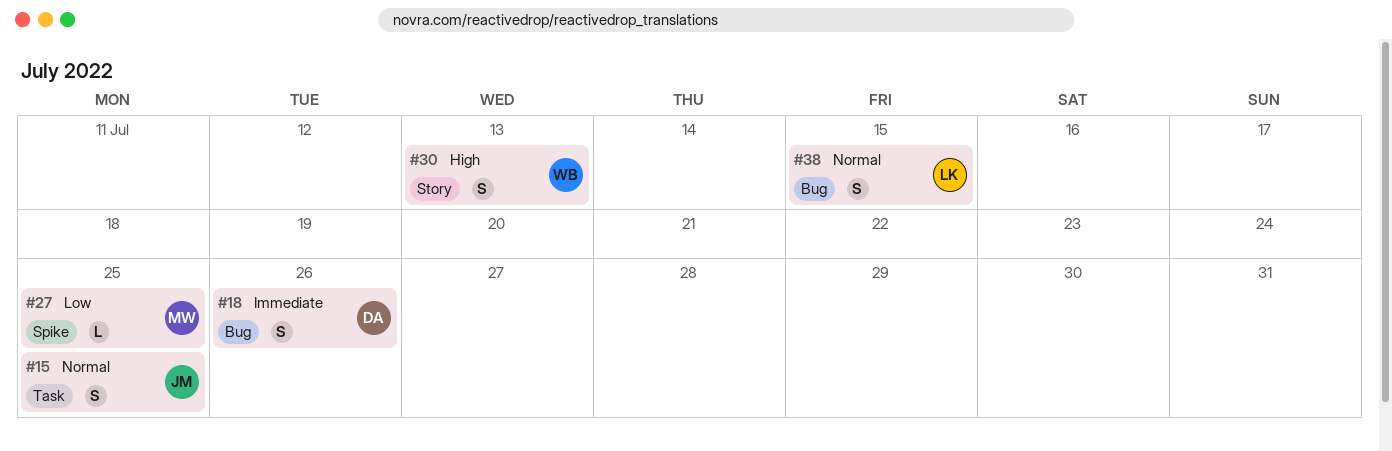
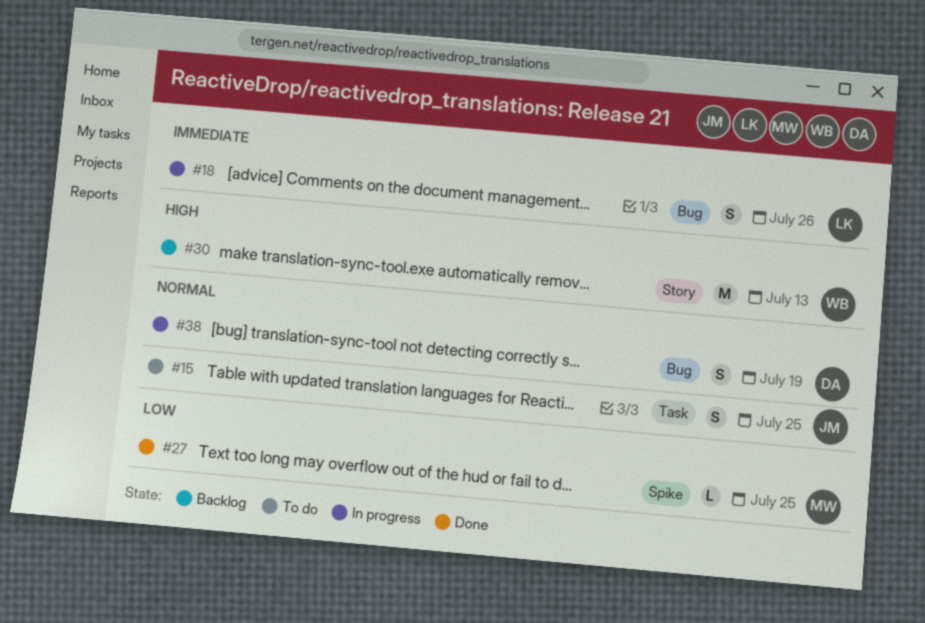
#18, owner: DA -> LK
#30, estimate: S -> M
#38, owner: LK -> DA
#38, due: Jul 15 -> Jul 19

